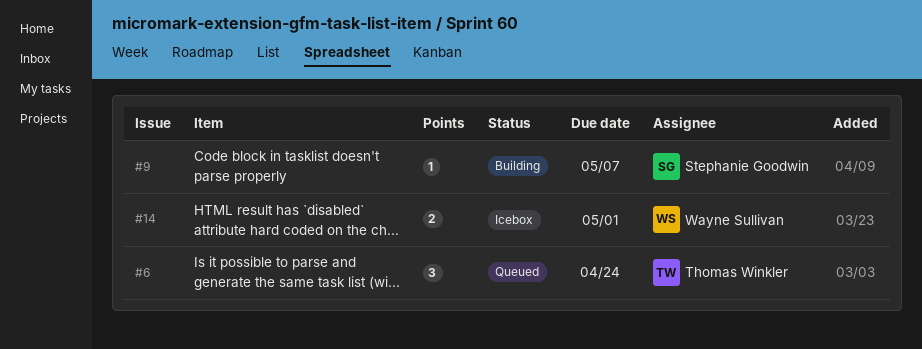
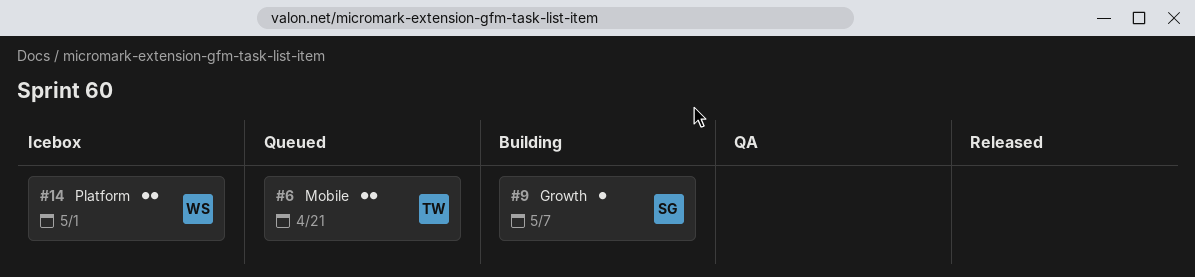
#6, estimate: 3 -> 2
#6, due: Apr 24 -> Apr 21

